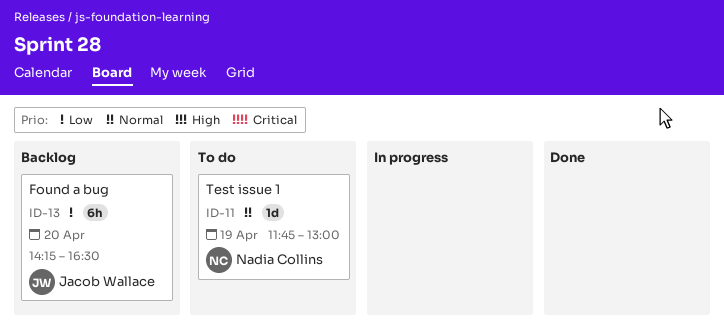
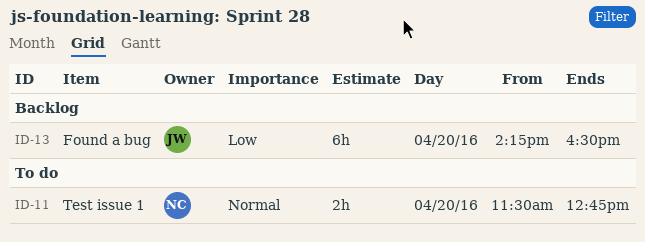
ID-11, estimate: 1d -> 2h
ID-11, day: Apr 19 -> Apr 20
ID-11, begins: 11:45 -> 11:30
ID-11, ends: 13:00 -> 12:45

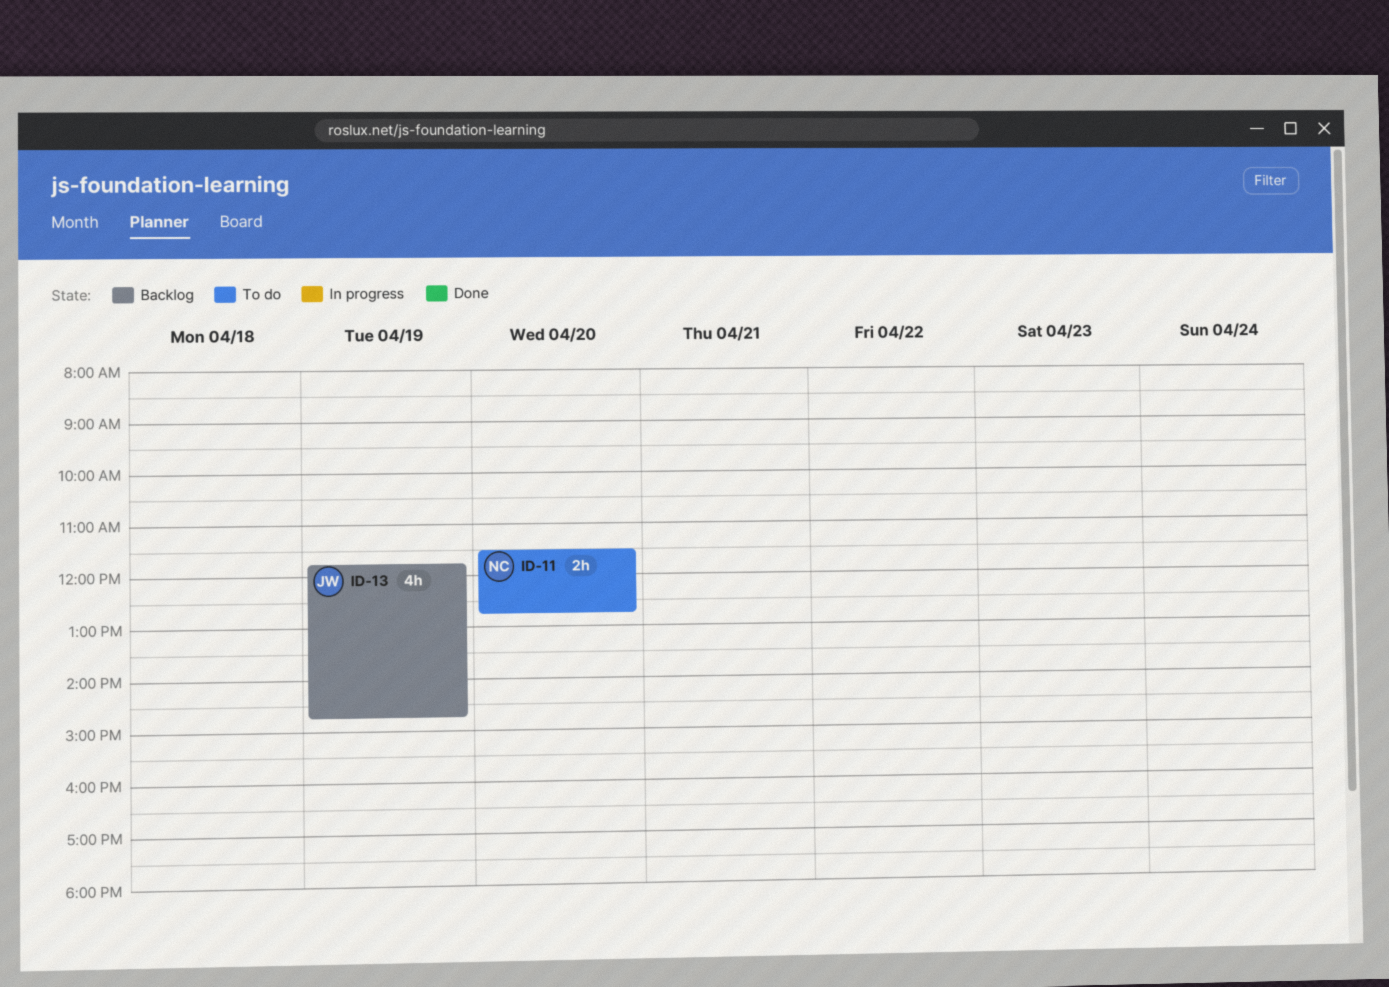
ID-13, estimate: 6h -> 4h
ID-13, day: Apr 20 -> Apr 19
ID-13, begins: 14:15 -> 11:45
ID-13, ends: 16:30 -> 14:45

